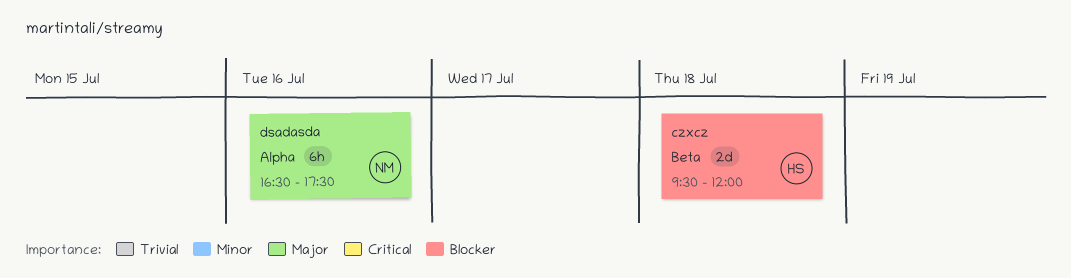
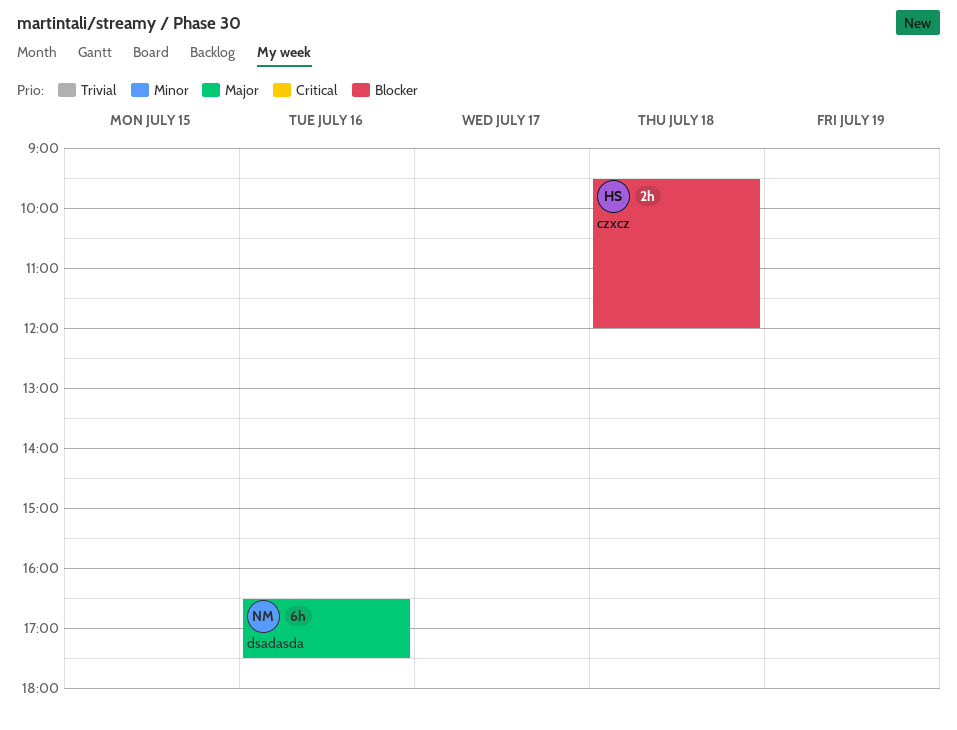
czxcz, estimate: 2d -> 2h

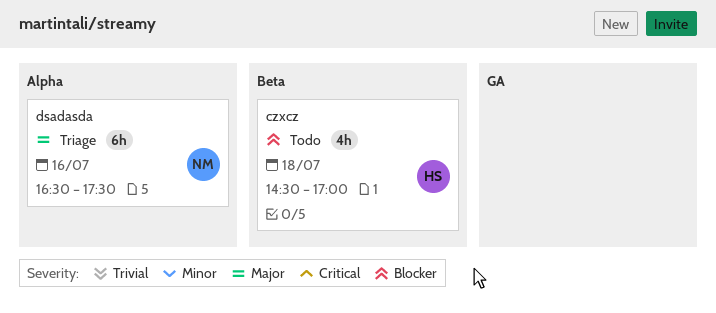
czxcz, estimate: 2h -> 4h
czxcz, begins: 09:30 -> 14:30
czxcz, ends: 12:00 -> 17:00

